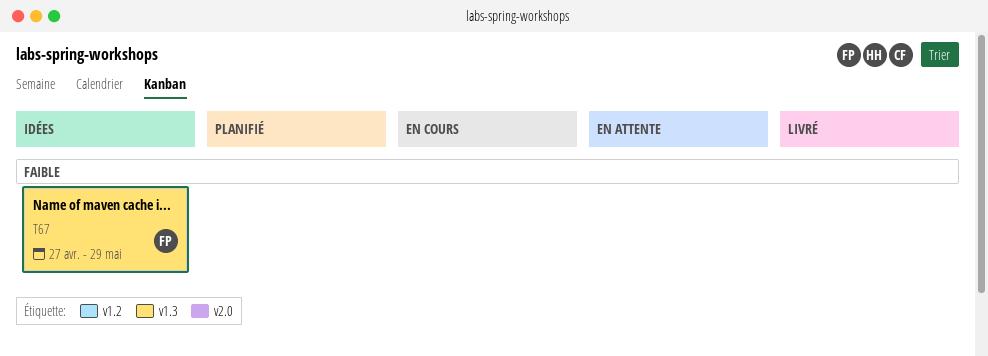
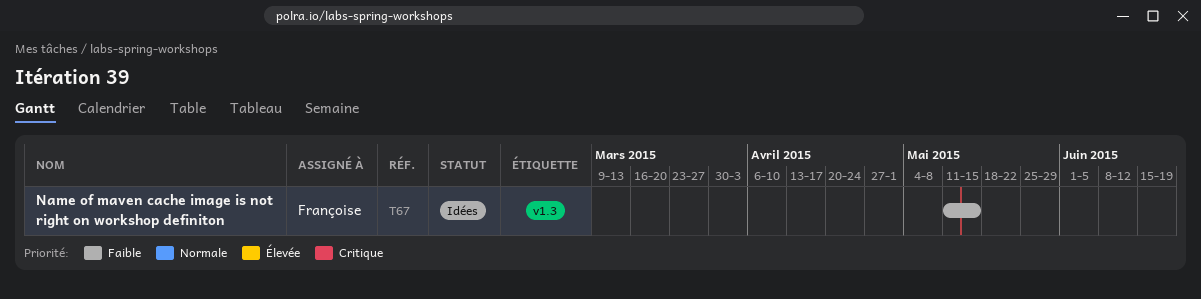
T67, start: Apr 27 -> May 11
T67, due: May 29 -> May 15

